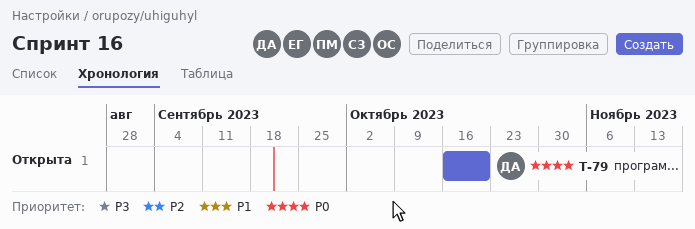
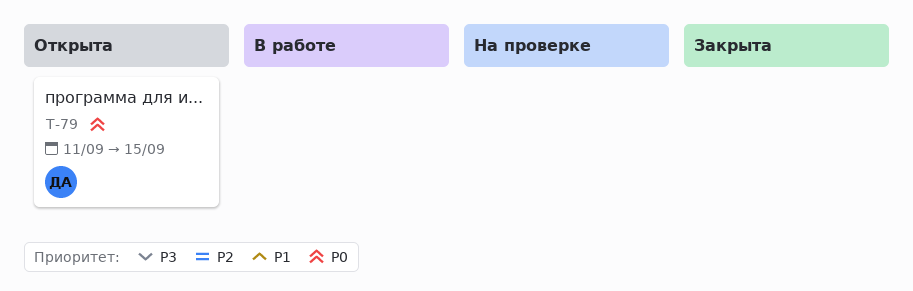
T-79, start: Oct 16 -> Sep 11
T-79, due: Oct 20 -> Sep 15

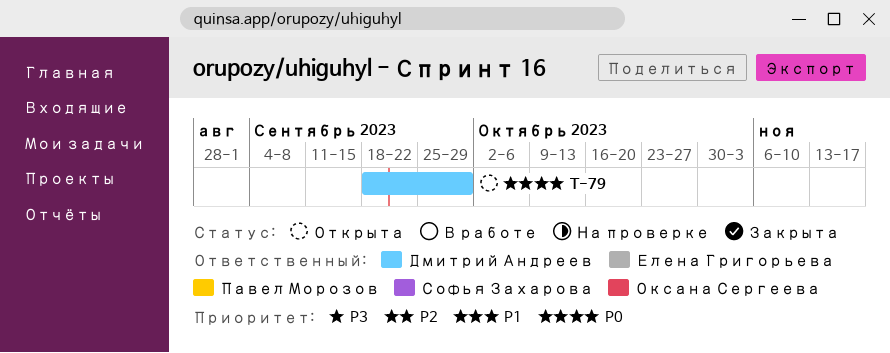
T-79, start: Sep 11 -> Sep 18
T-79, due: Sep 15 -> Sep 29

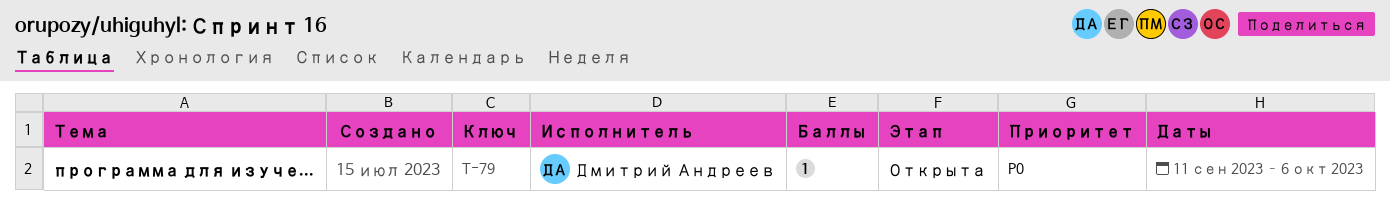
T-79, start: Sep 18 -> Sep 11
T-79, due: Sep 29 -> Oct 6

